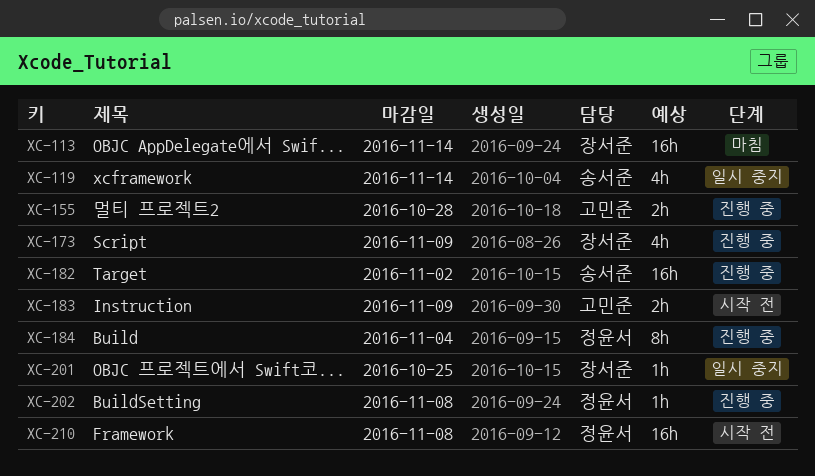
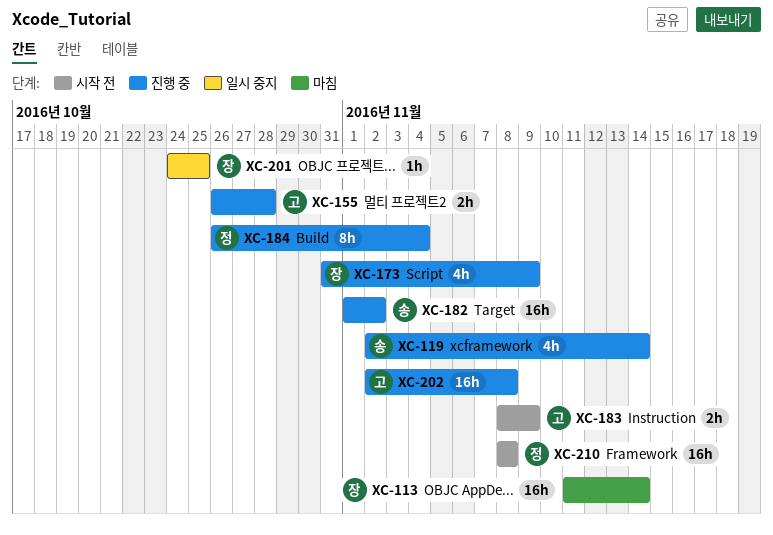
XC-119, status: 일시 중지 -> 진행 중
XC-202, owner: 정윤서 -> 고민준
XC-202, estimate: 1h -> 16h

